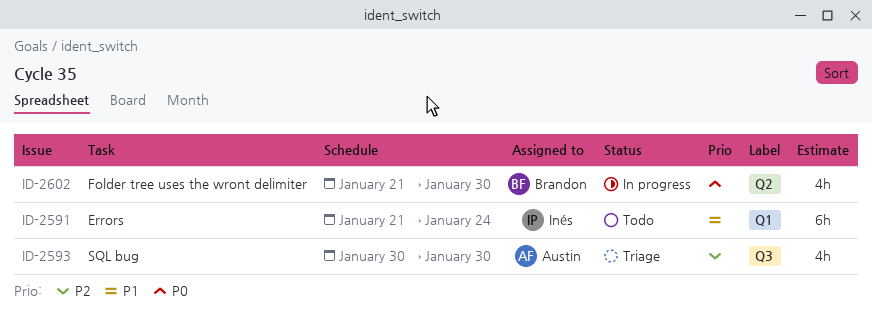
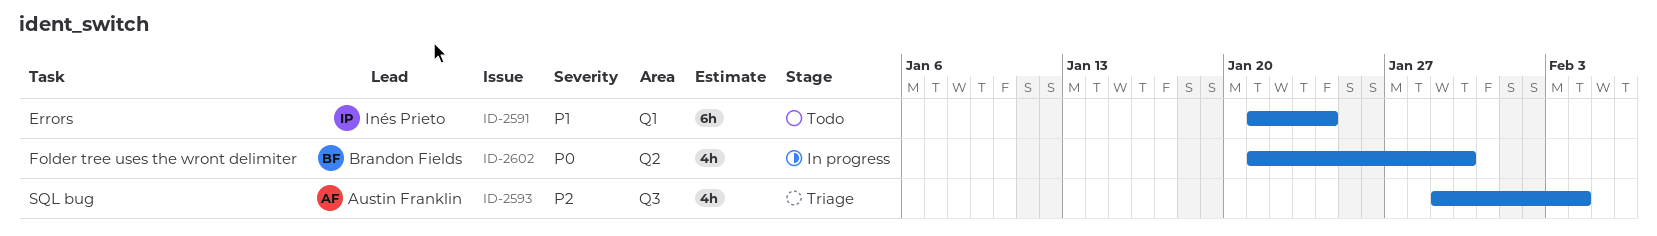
ID-2593, start: Jan 30 -> Jan 29
ID-2593, due: Jan 30 -> Feb 4

